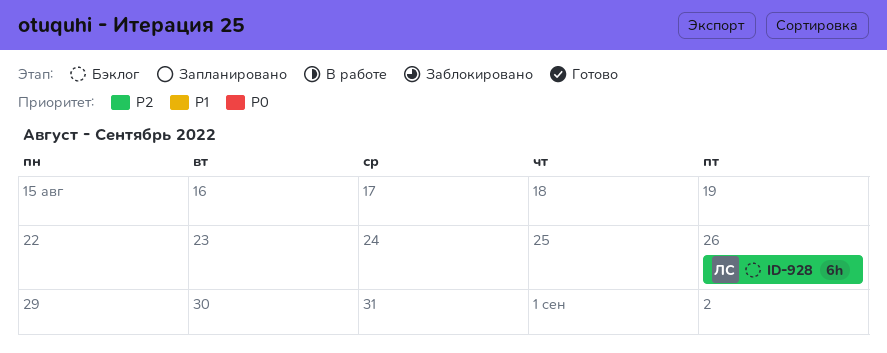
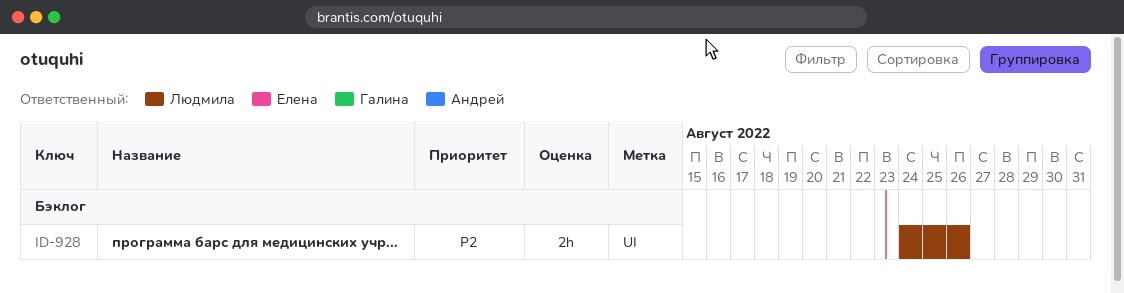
ID-928, estimate: 6h -> 2h
ID-928, start: Aug 26 -> Aug 24

